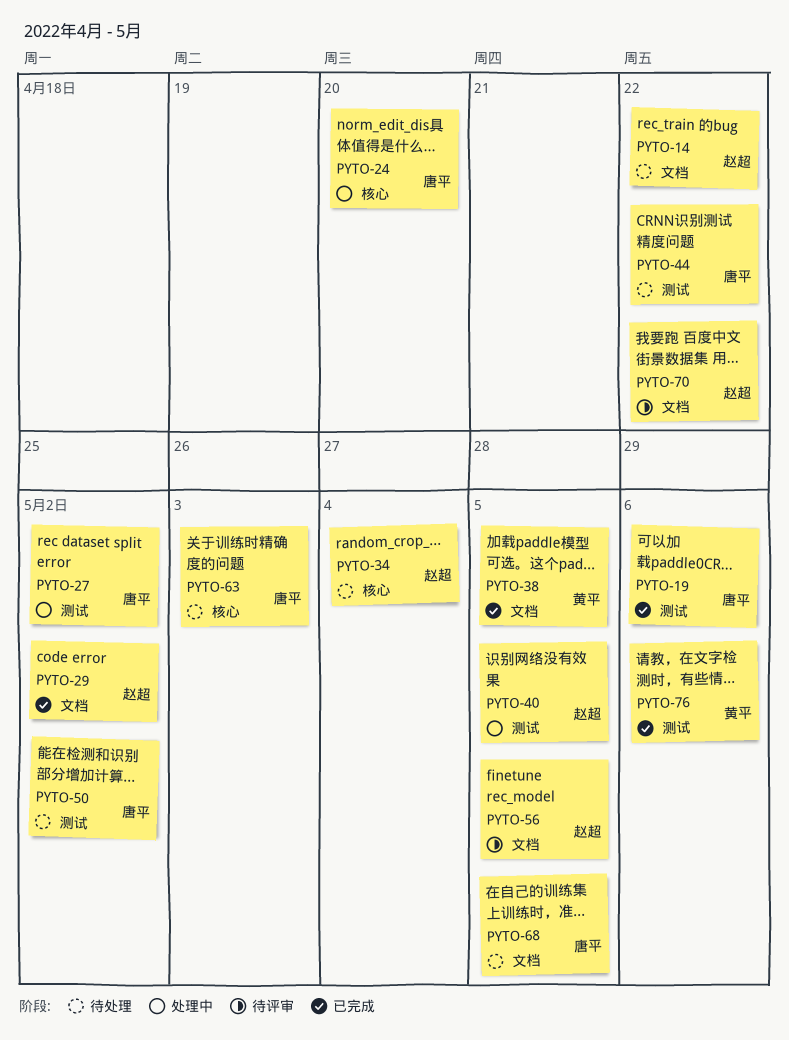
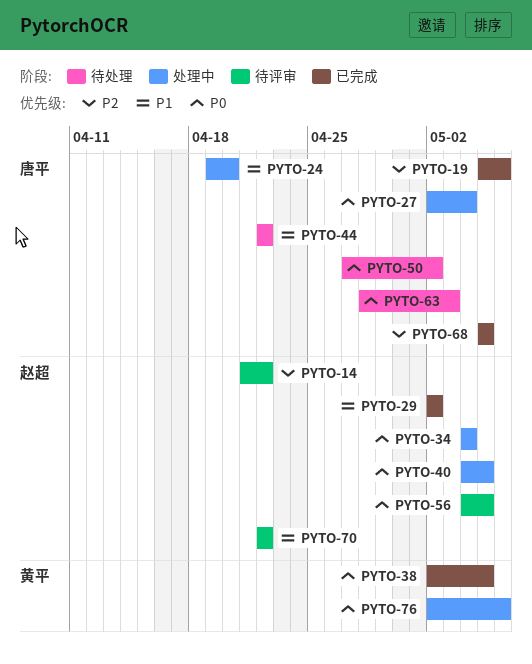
PYTO-14, status: 待处理 -> 待评审
PYTO-27, due: May 2 -> May 4
PYTO-34, status: 待处理 -> 处理中
PYTO-68, status: 待处理 -> 已完成
PYTO-76, status: 已完成 -> 处理中

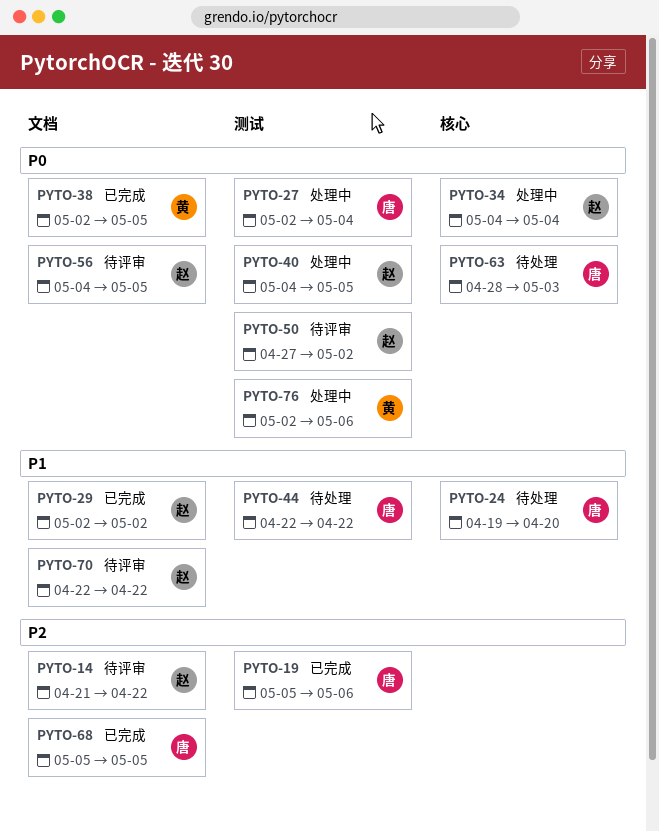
PYTO-24, status: 处理中 -> 待处理
PYTO-50, status: 待处理 -> 待评审
PYTO-50, owner: 唐平 -> 赵超

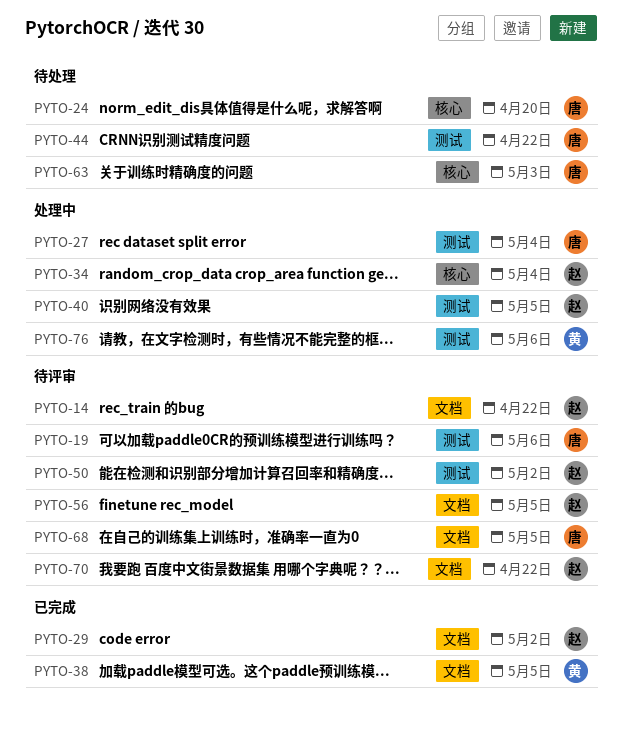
PYTO-19, status: 已完成 -> 待评审
PYTO-68, status: 已完成 -> 待评审

